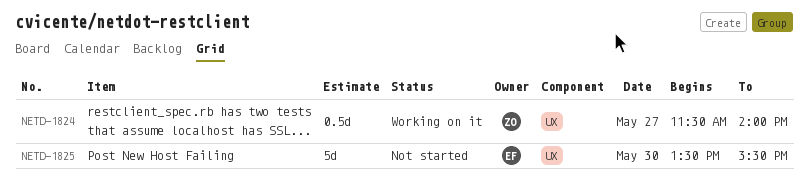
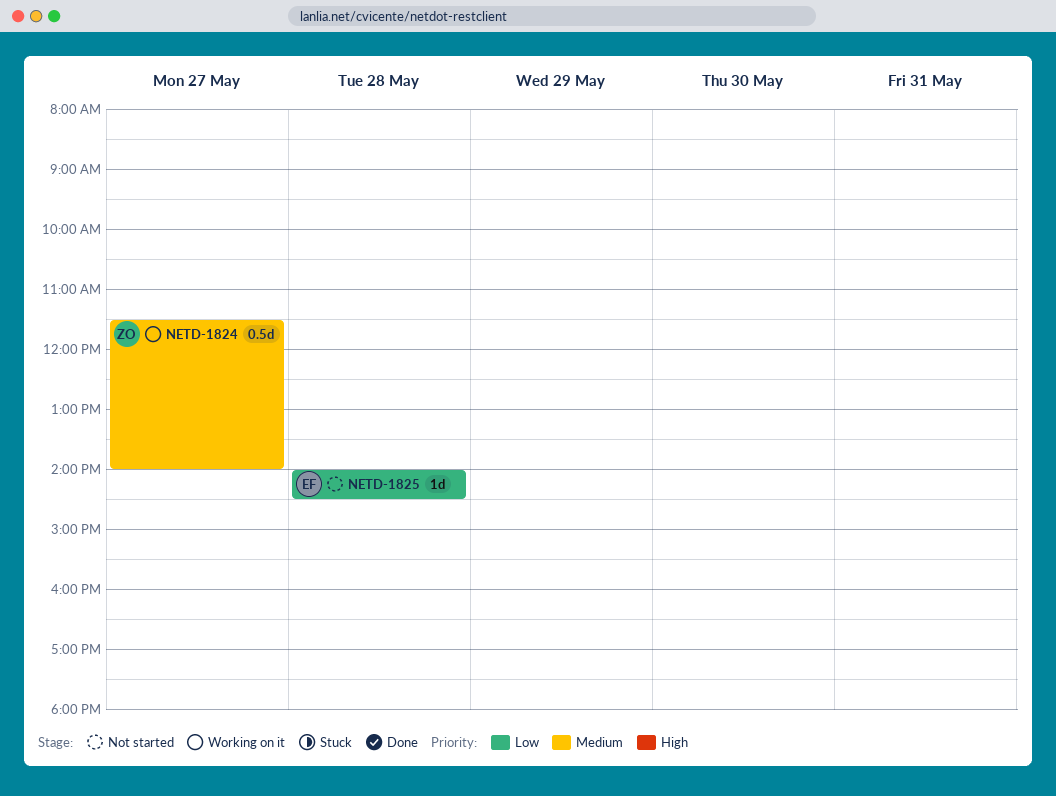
NETD-1825, estimate: 5d -> 1d
NETD-1825, day: May 30 -> May 28
NETD-1825, begins: 13:30 -> 14:00
NETD-1825, ends: 15:30 -> 14:30

